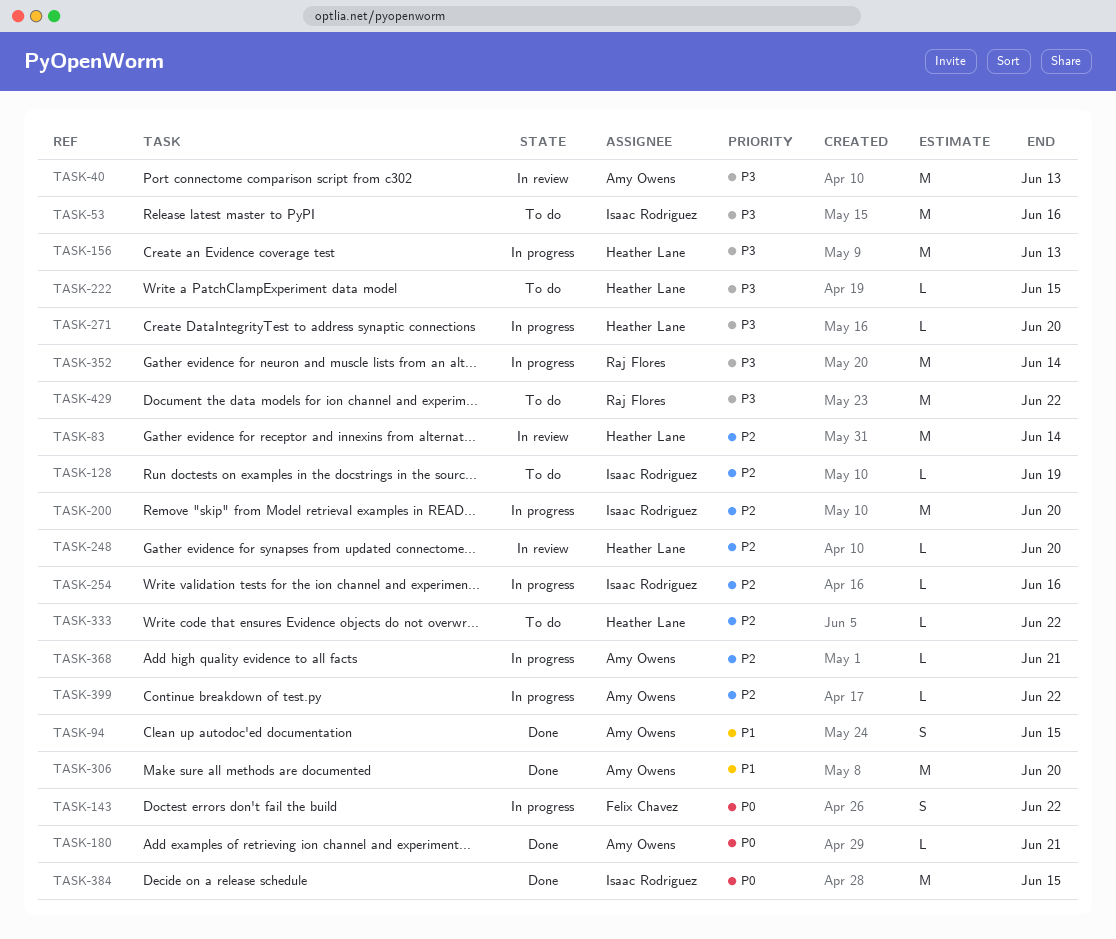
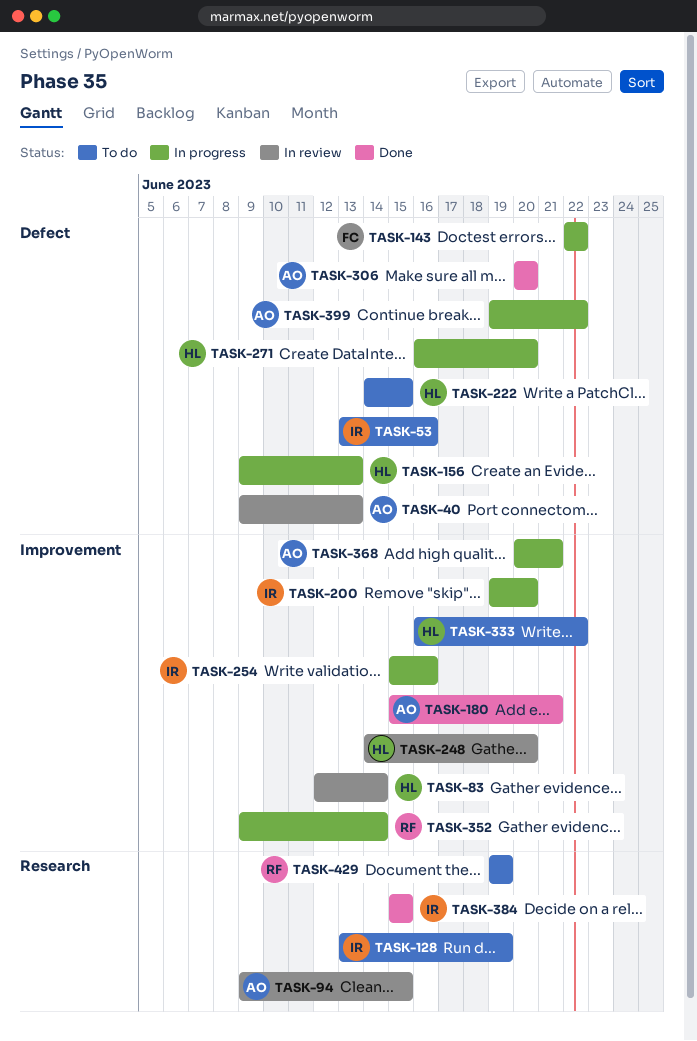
TASK-94, status: Done -> In review
TASK-429, due: Jun 22 -> Jun 19

